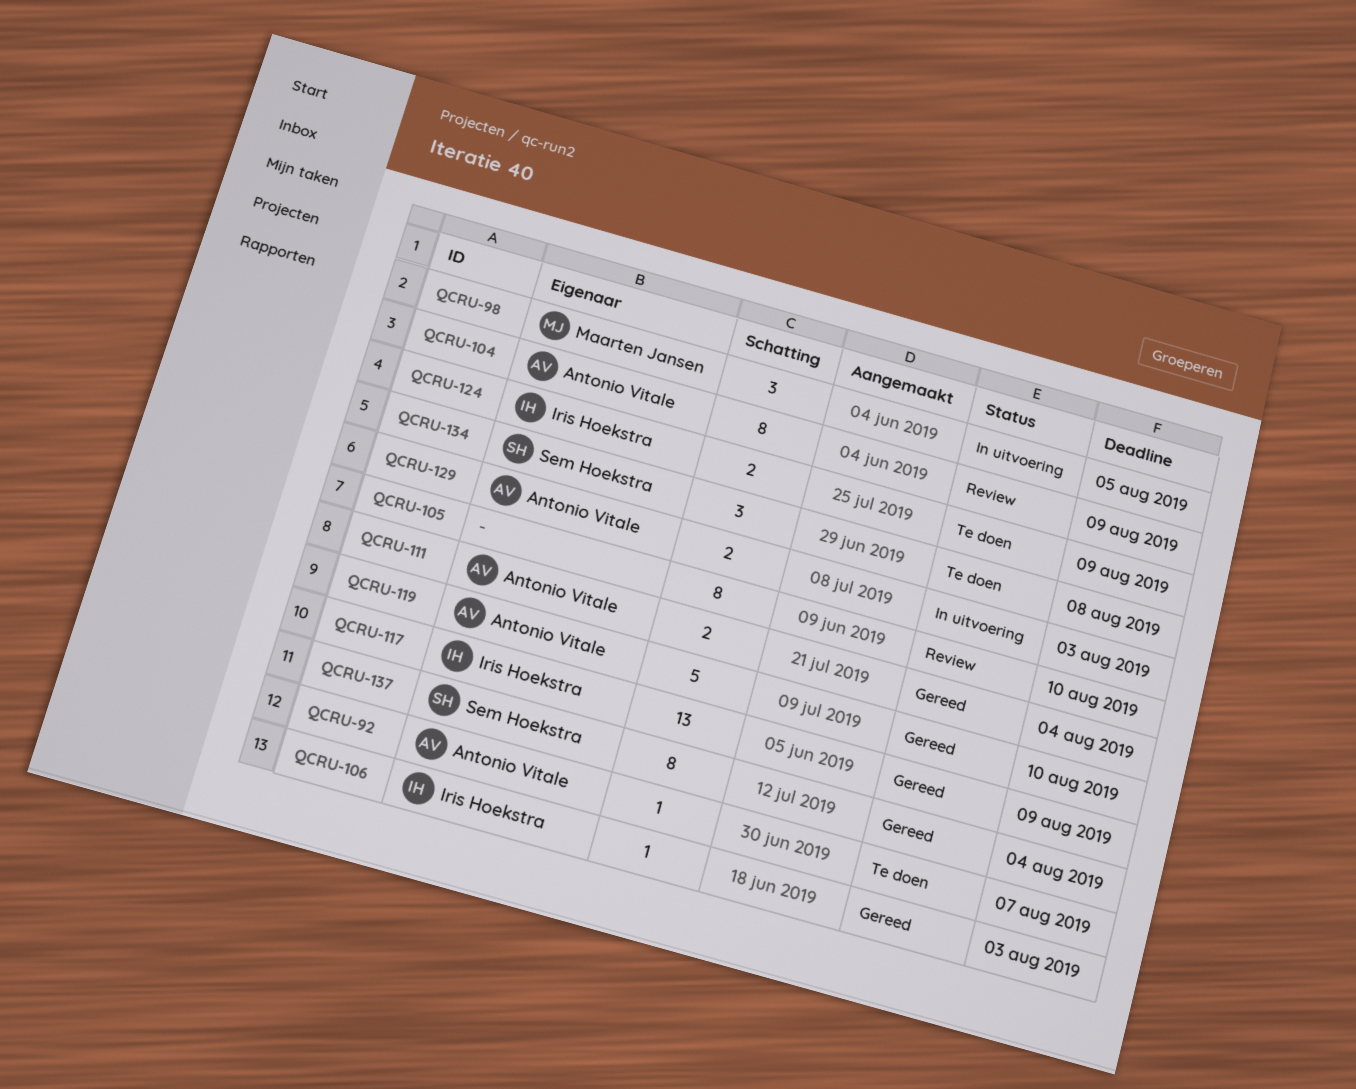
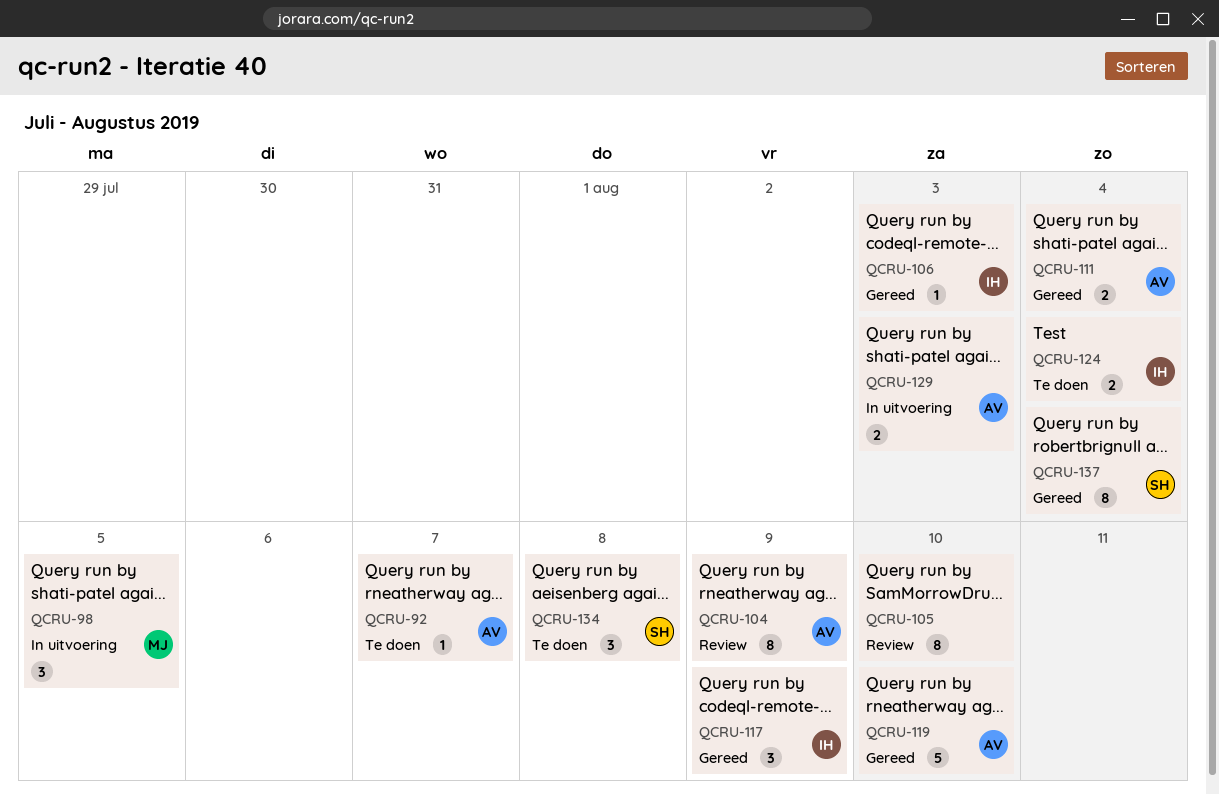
QCRU-117, estimate: 13 -> 3
QCRU-124, due: Aug 9 -> Aug 4

